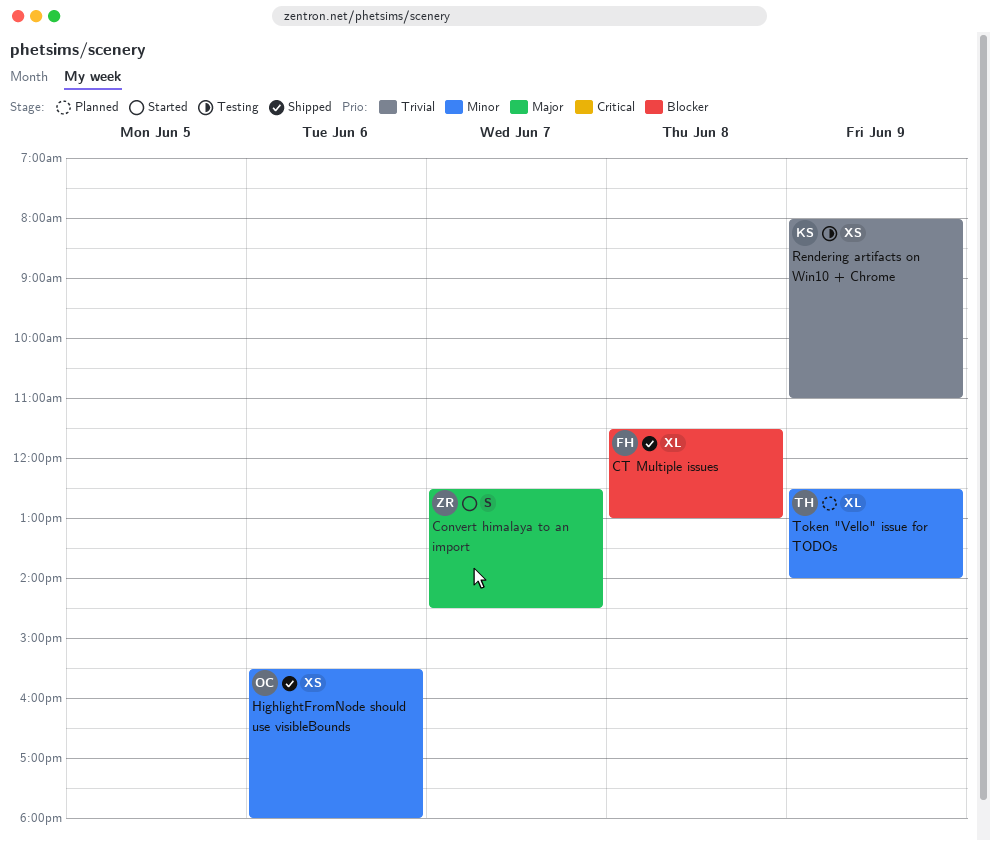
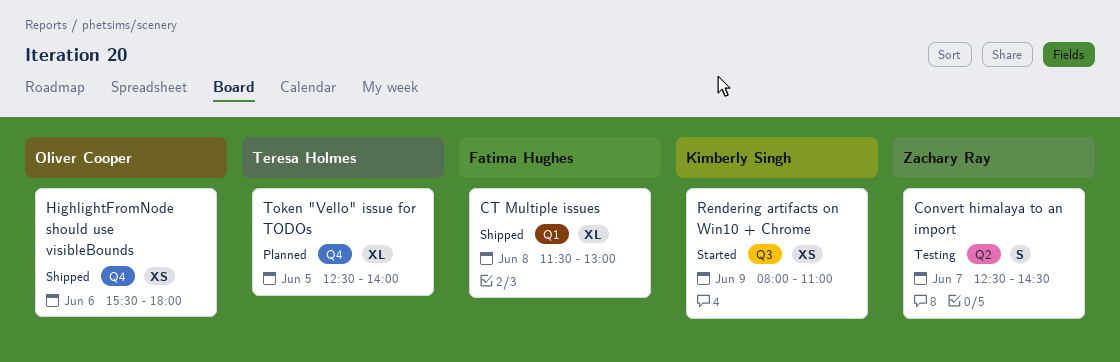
Convert himalaya to an import, status: Started -> Testing
Rendering artifacts on Win10 + Chrome, status: Testing -> Started
Token "Vello" issue for TODOs, day: Jun 9 -> Jun 5

